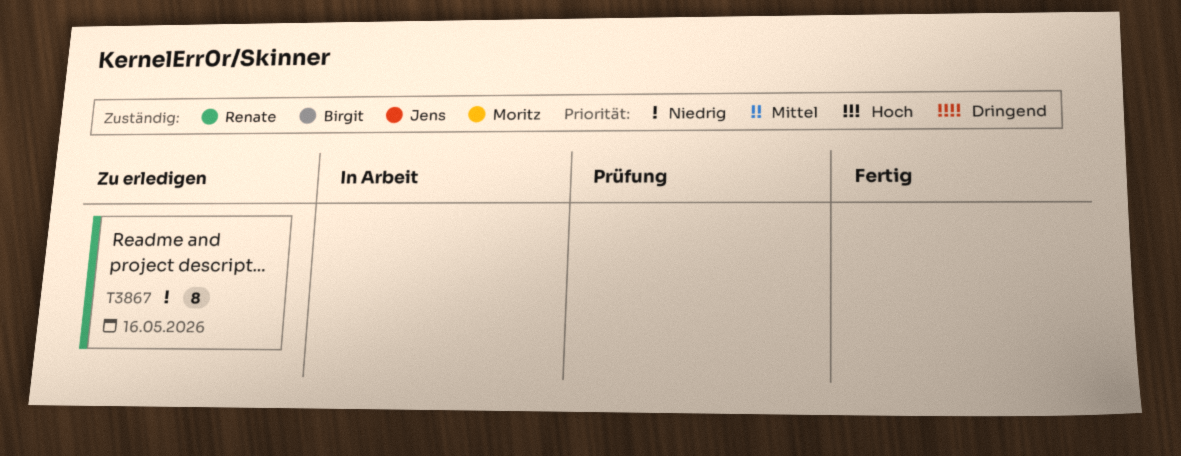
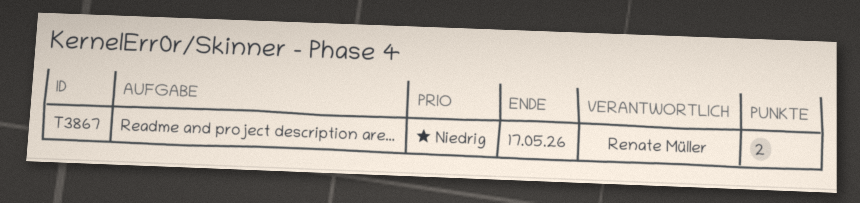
T3867, estimate: 8 -> 2
T3867, due: May 16 -> May 17

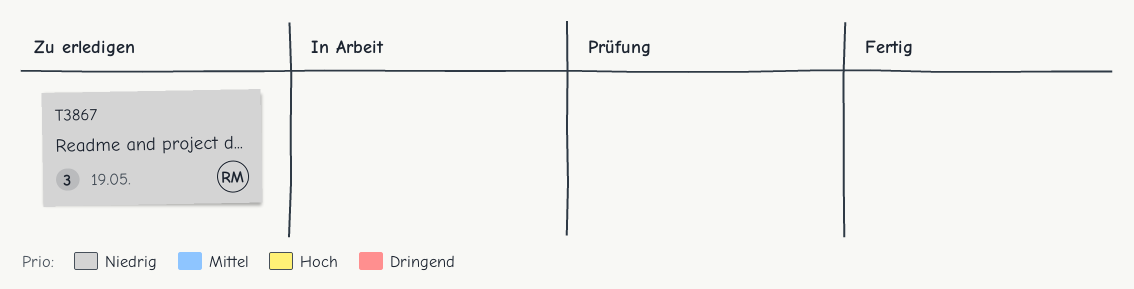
T3867, estimate: 2 -> 3
T3867, due: May 17 -> May 19

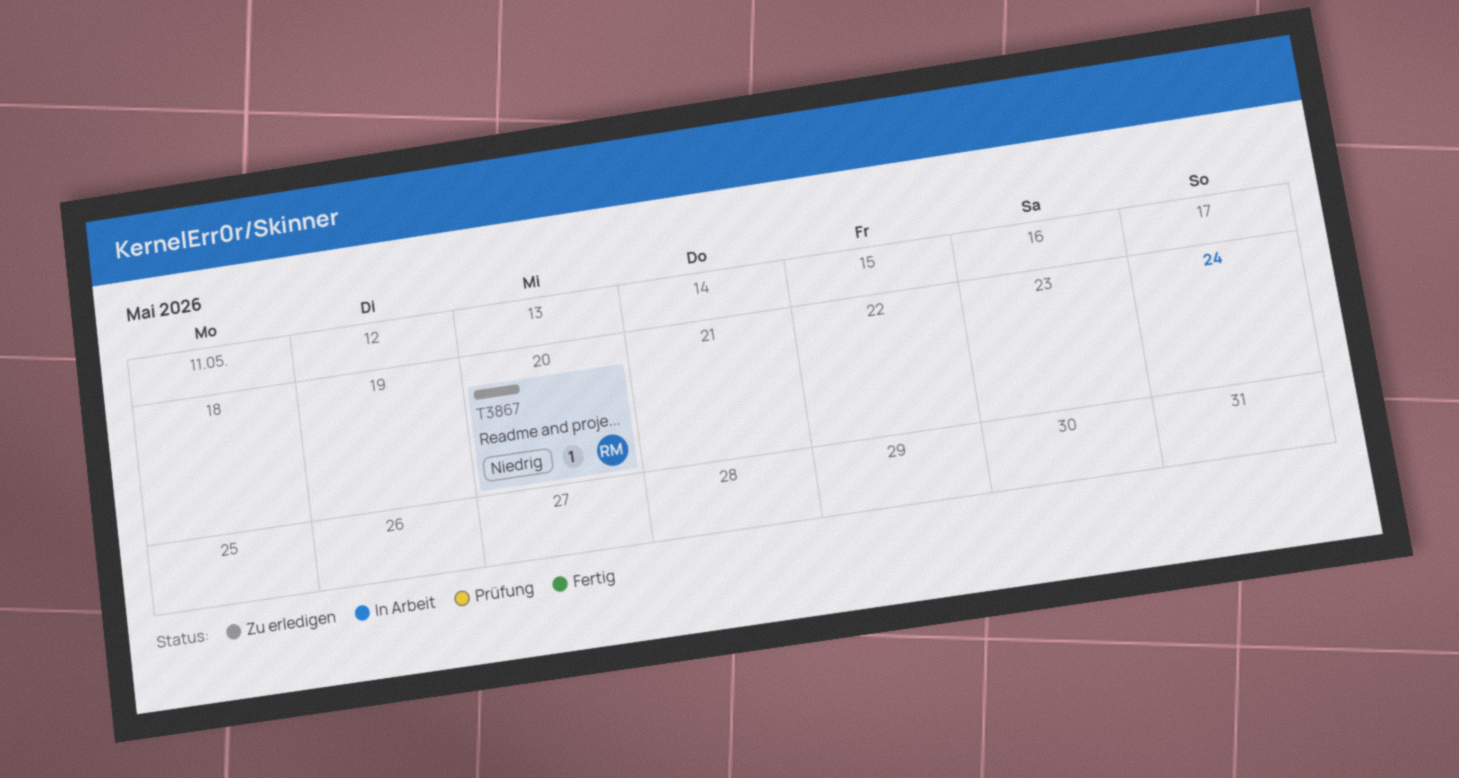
T3867, estimate: 3 -> 1
T3867, due: May 19 -> May 20

